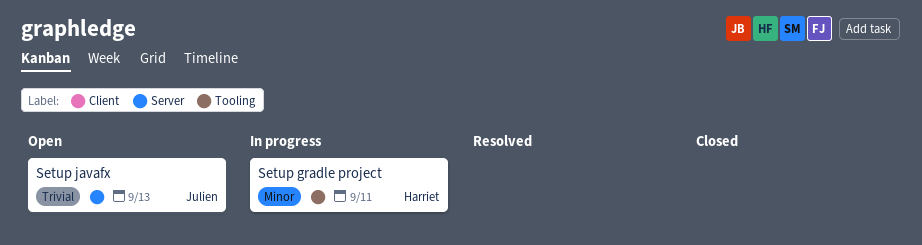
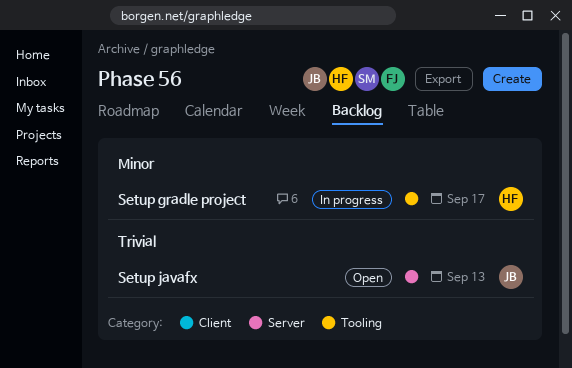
Setup gradle project, due: Sep 11 -> Sep 17

